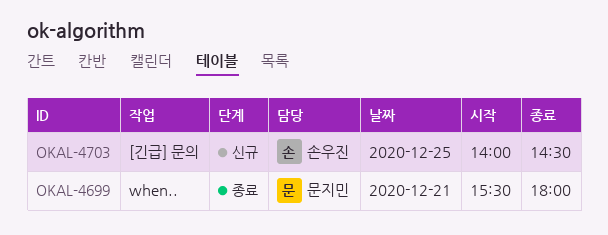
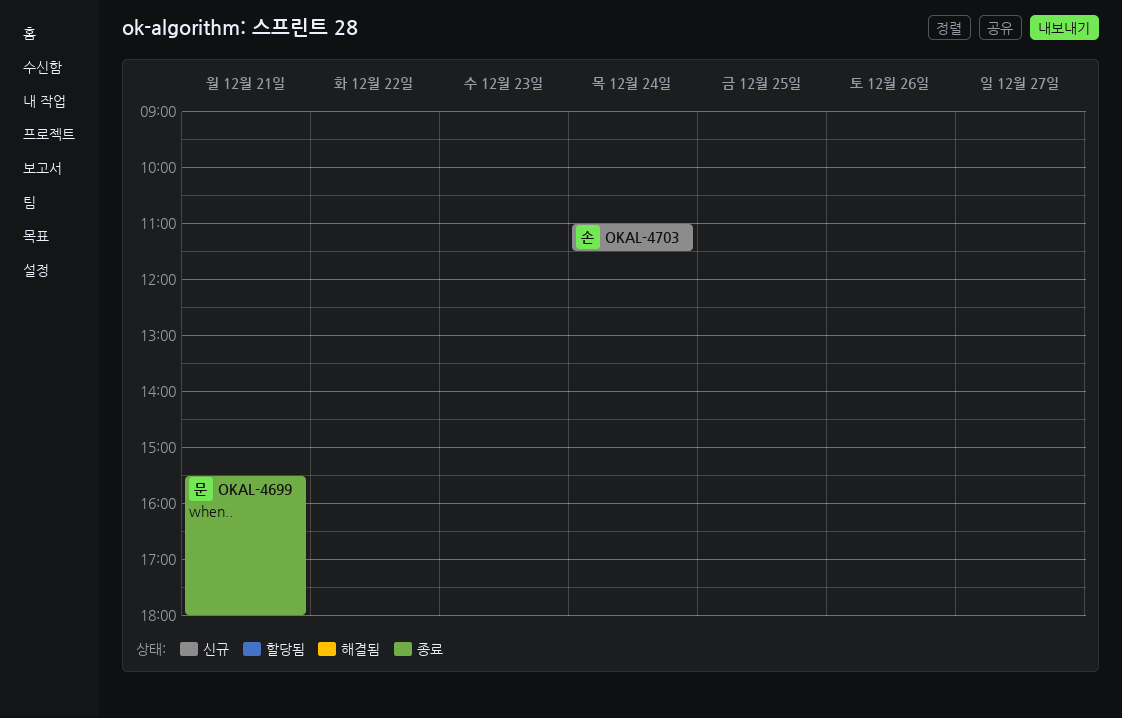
OKAL-4703, day: Dec 25 -> Dec 24
OKAL-4703, begins: 14:00 -> 11:00
OKAL-4703, ends: 14:30 -> 11:30

